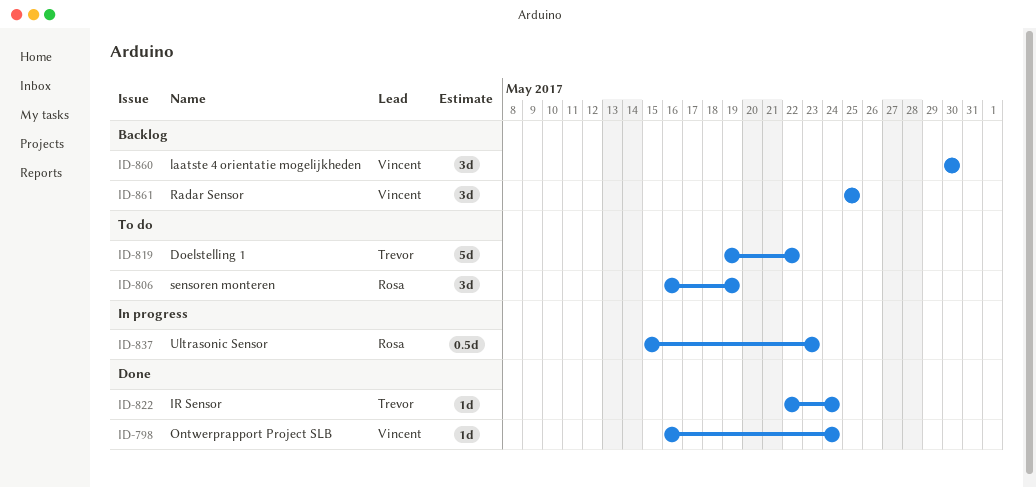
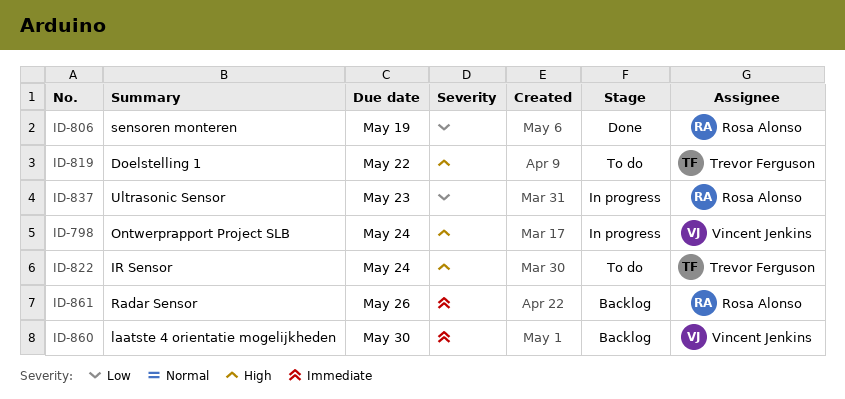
ID-798, status: Done -> In progress
ID-806, status: To do -> Done
ID-822, status: Done -> To do
ID-861, owner: Vincent Jenkins -> Rosa Alonso
ID-861, due: May 25 -> May 26

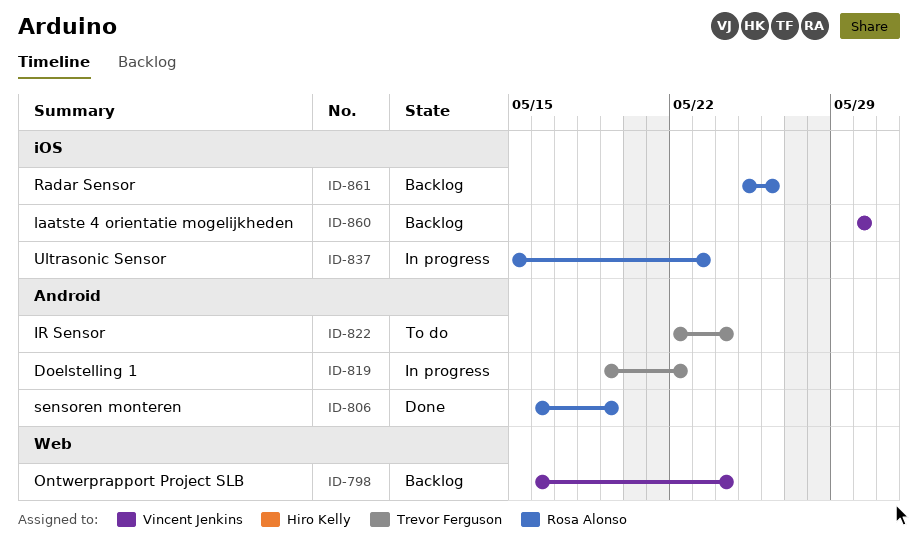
ID-798, status: In progress -> Backlog
ID-819, status: To do -> In progress

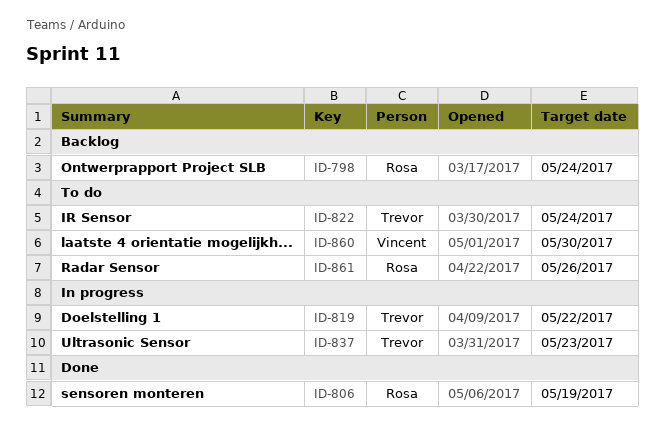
ID-798, owner: Vincent Jenkins -> Rosa Alonso
ID-837, owner: Rosa Alonso -> Trevor Ferguson
ID-860, status: Backlog -> To do
ID-861, status: Backlog -> To do

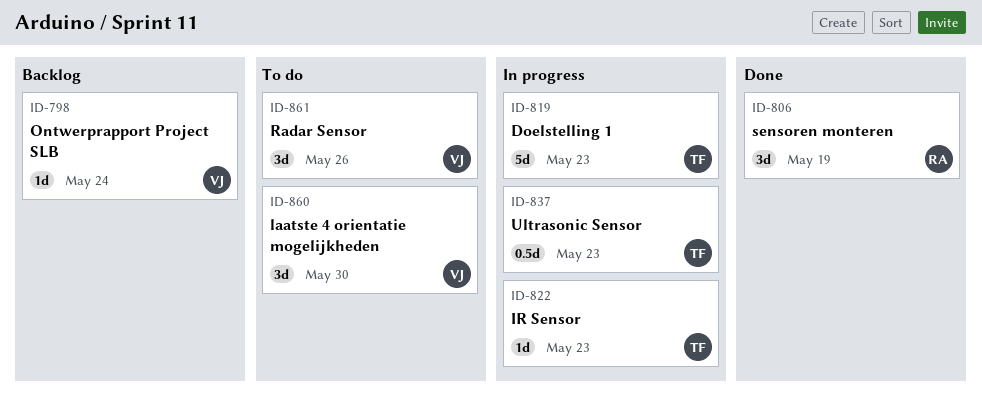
ID-798, owner: Rosa -> Vincent
ID-819, due: May 22 -> May 23
ID-822, status: To do -> In progress
ID-822, due: May 24 -> May 23
ID-861, owner: Rosa -> Vincent

